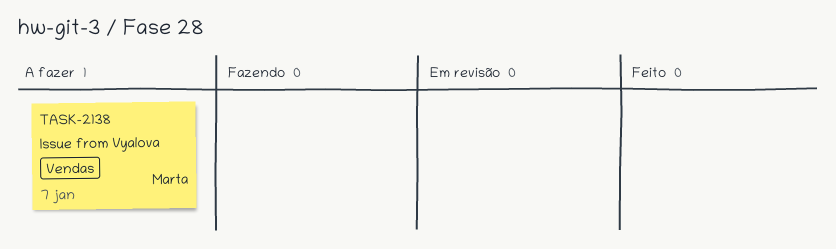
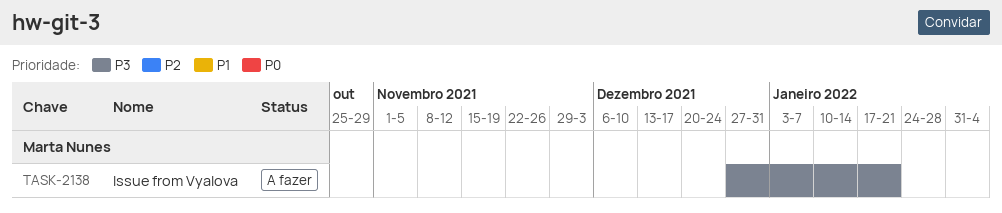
TASK-2138, due: Jan 7 -> Jan 21

